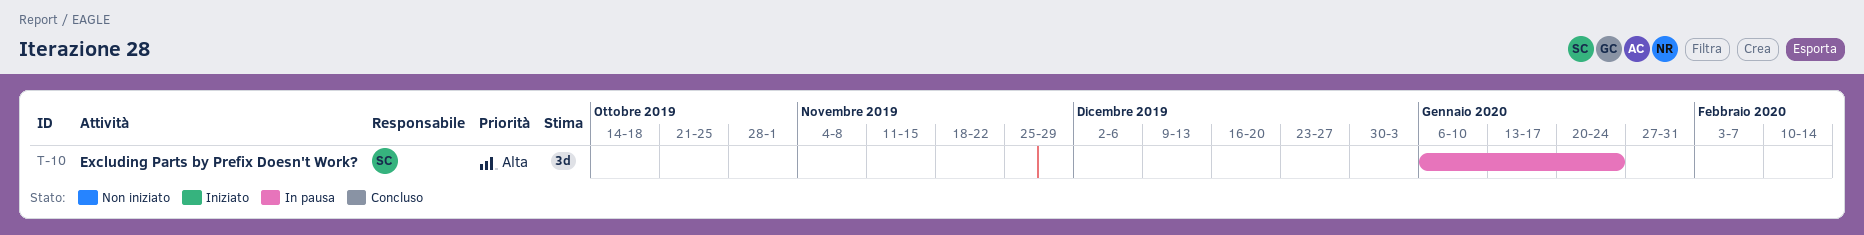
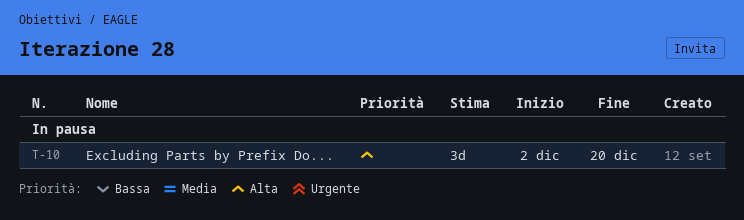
T-10, start: Jan 6 -> Dec 2
T-10, due: Jan 24 -> Dec 20

